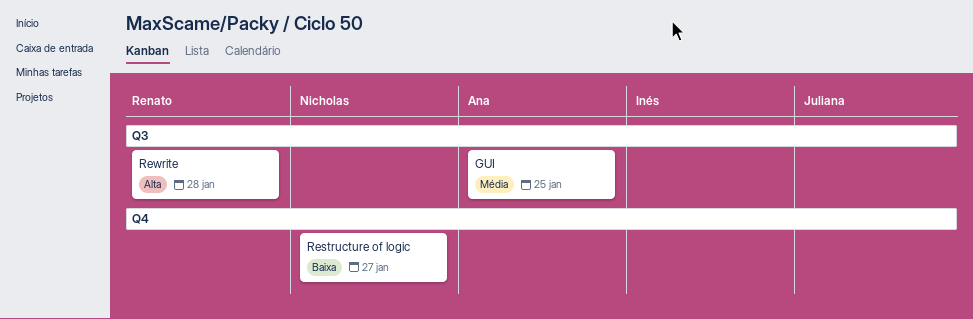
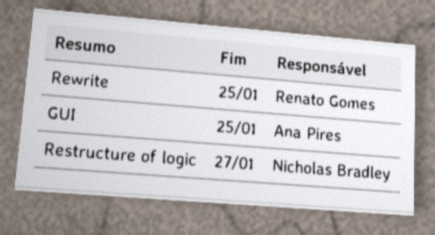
Rewrite, due: Jan 28 -> Jan 25

